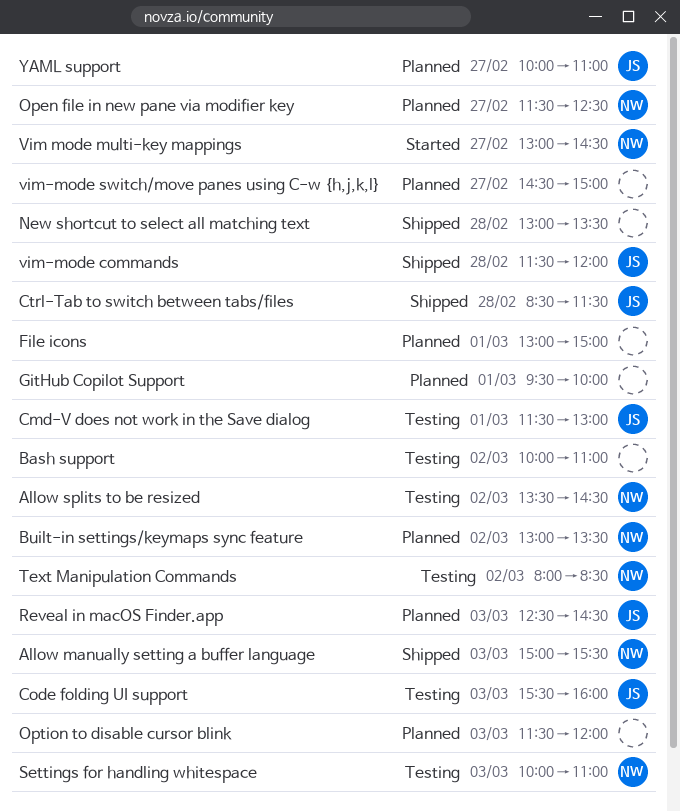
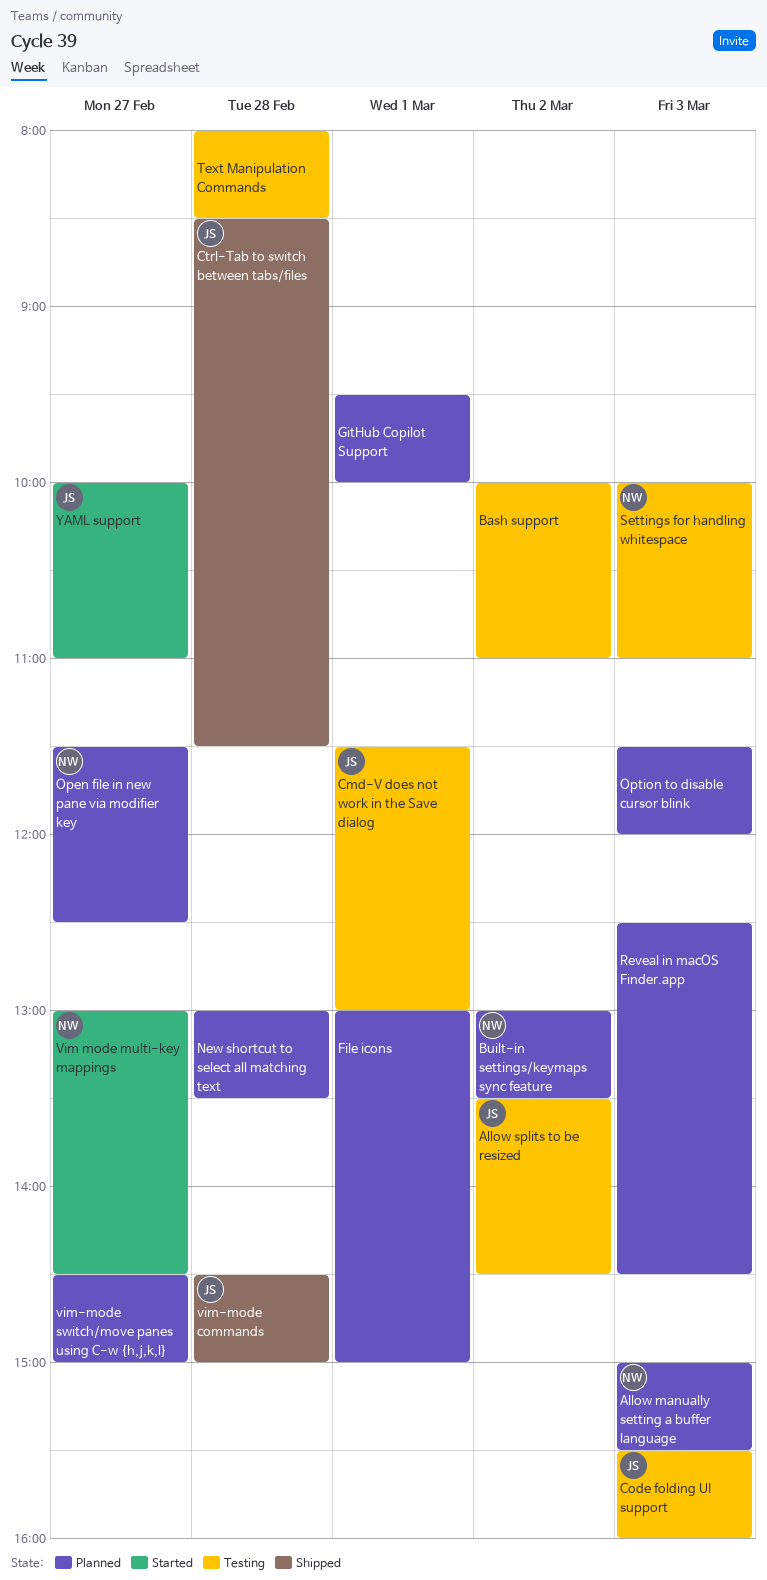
Allow manually setting a buffer language, status: Shipped -> Planned
Allow splits to be resized, owner: NW -> JS
New shortcut to select all matching text, status: Shipped -> Planned
Reveal in macOS Finder.app, owner: JS -> none
Text Manipulation Commands, owner: NW -> none
Text Manipulation Commands, day: Mar 2 -> Feb 28
vim-mode commands, begins: 11:30 -> 14:30
vim-mode commands, ends: 12:00 -> 15:00
YAML support, status: Planned -> Started

